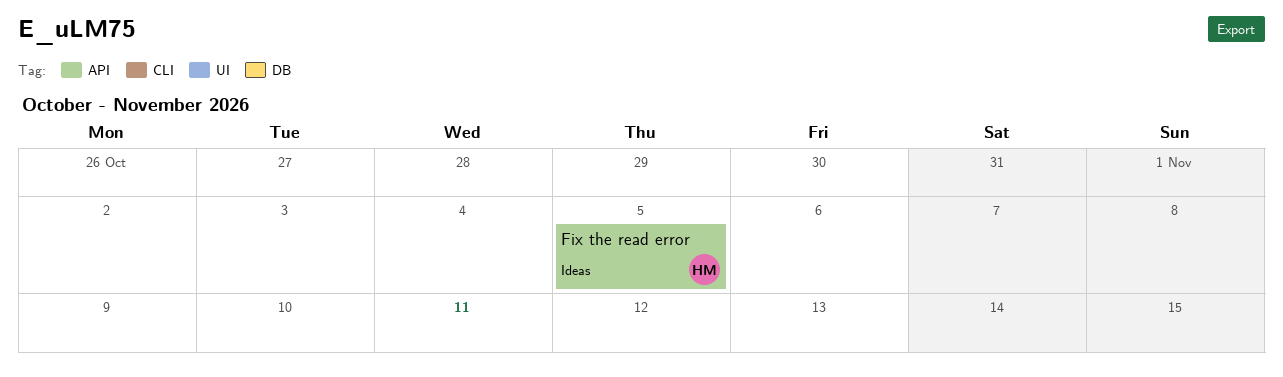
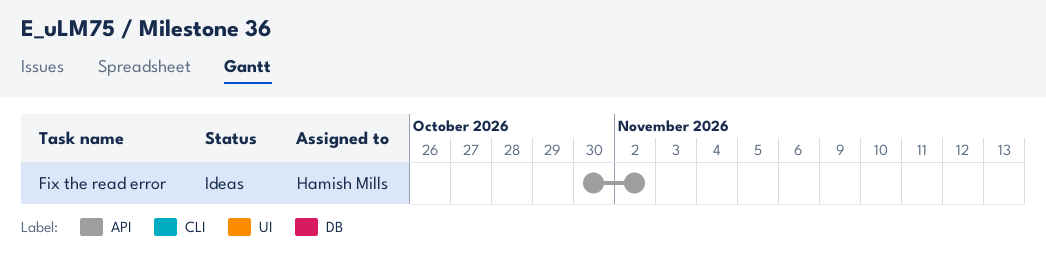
Fix the read error, due: Nov 5 -> Nov 2

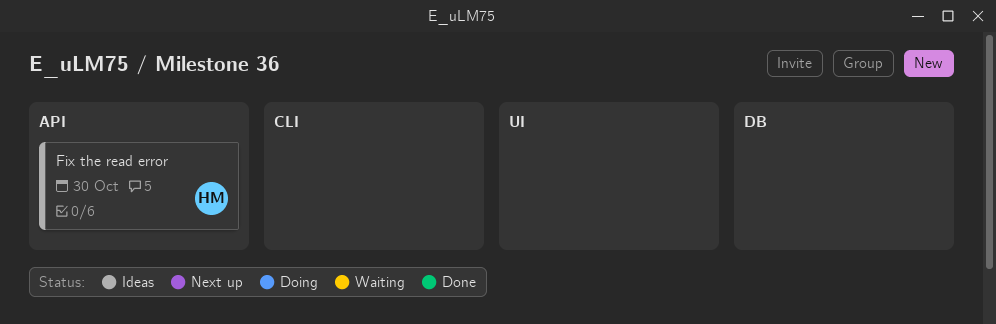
Fix the read error, due: Nov 2 -> Oct 30

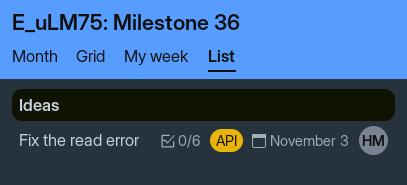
Fix the read error, due: Oct 30 -> Nov 3

